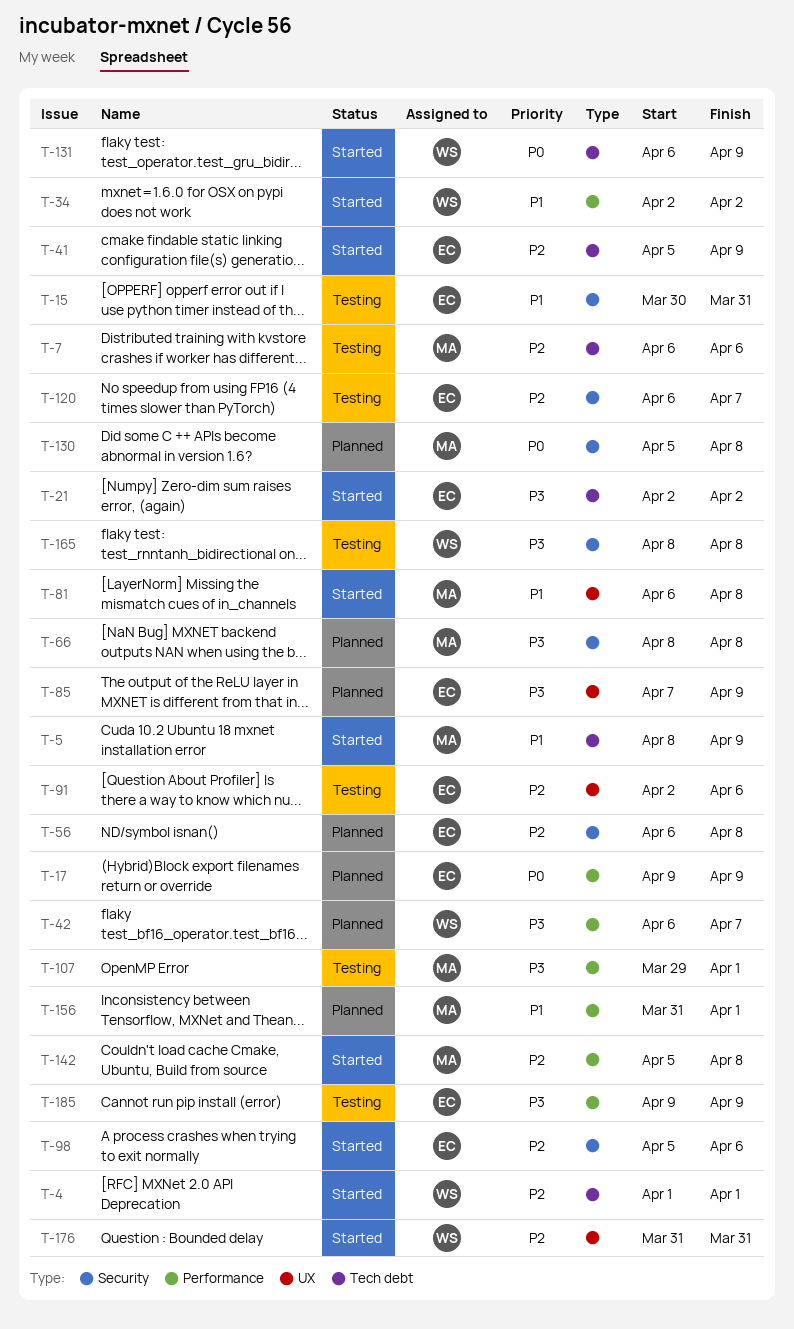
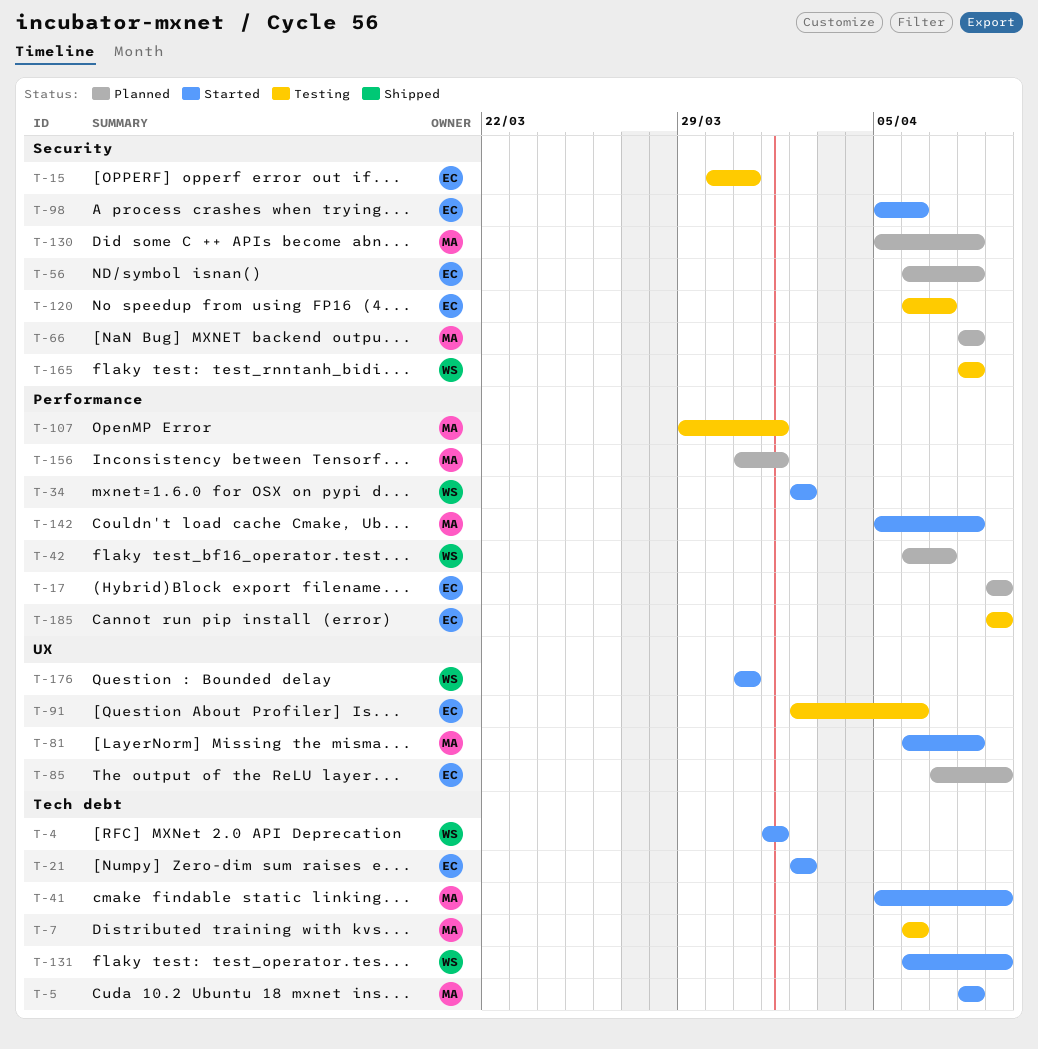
T-5, due: Apr 9 -> Apr 8
T-41, owner: EC -> MA

